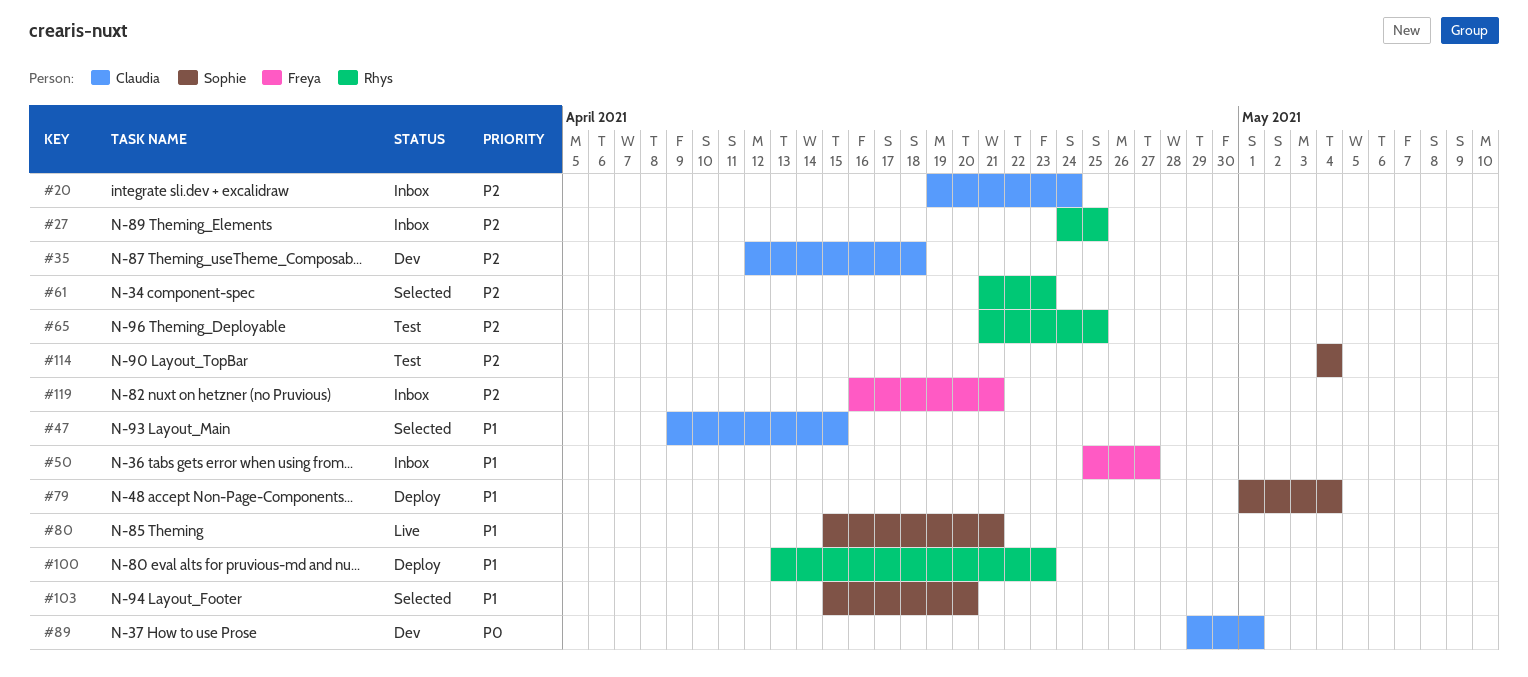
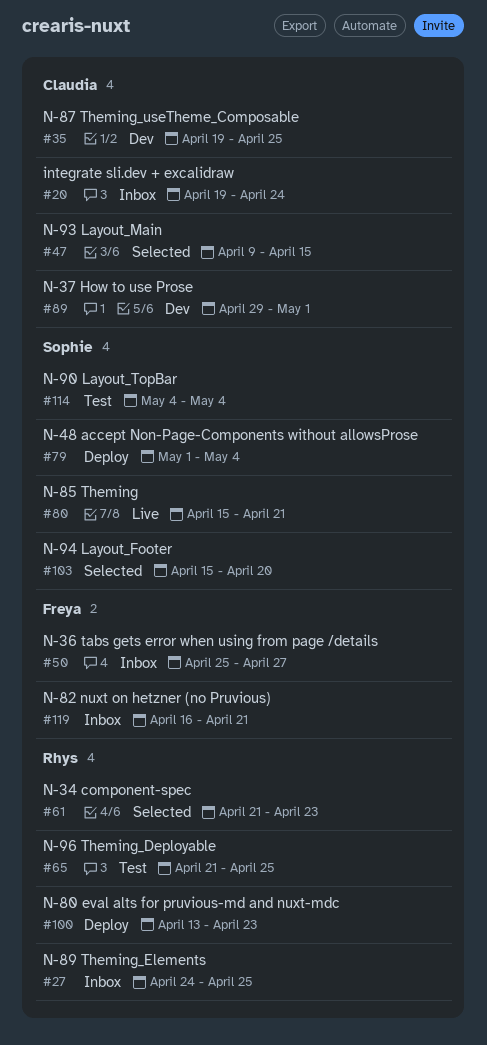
#35, start: Apr 12 -> Apr 19
#35, due: Apr 18 -> Apr 25

